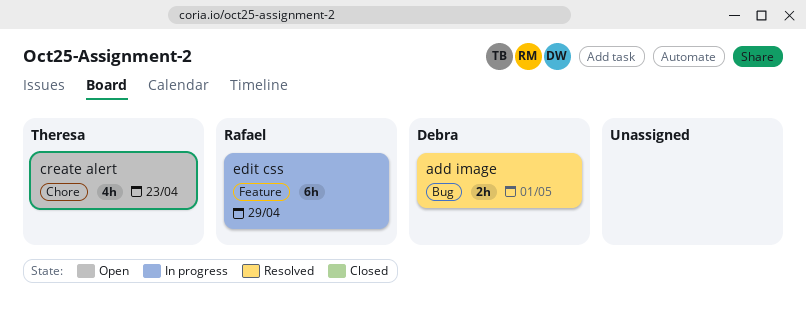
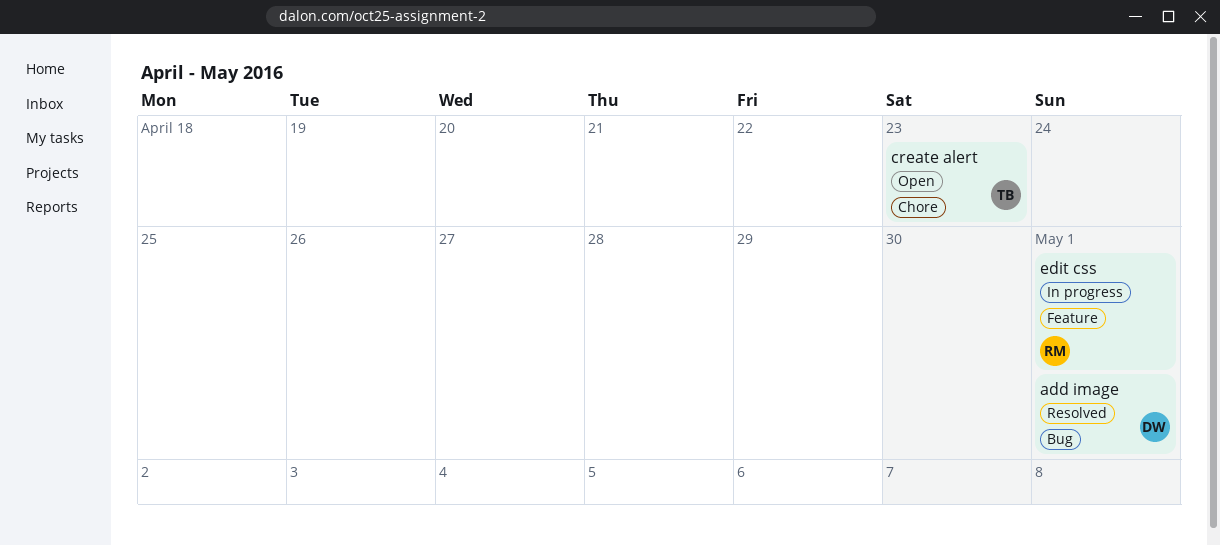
edit css, due: Apr 29 -> May 1

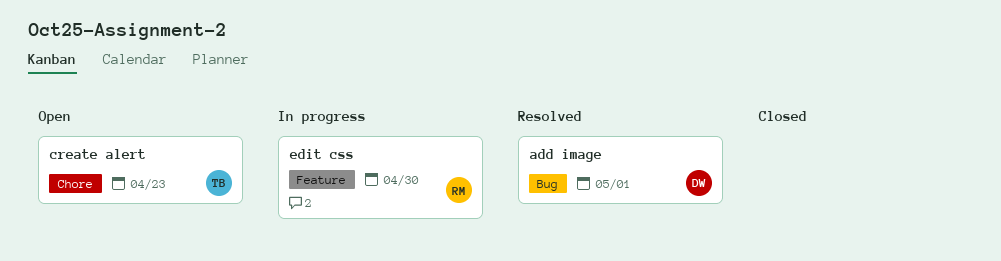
edit css, due: May 1 -> Apr 30

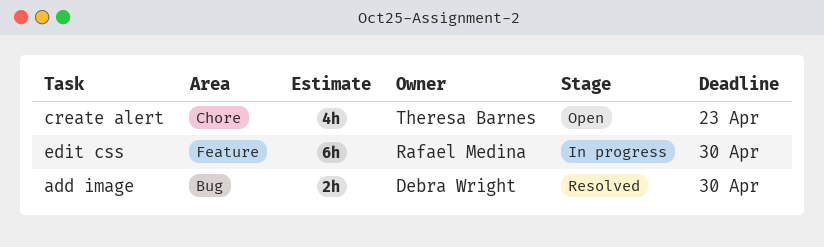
add image, due: May 1 -> Apr 30

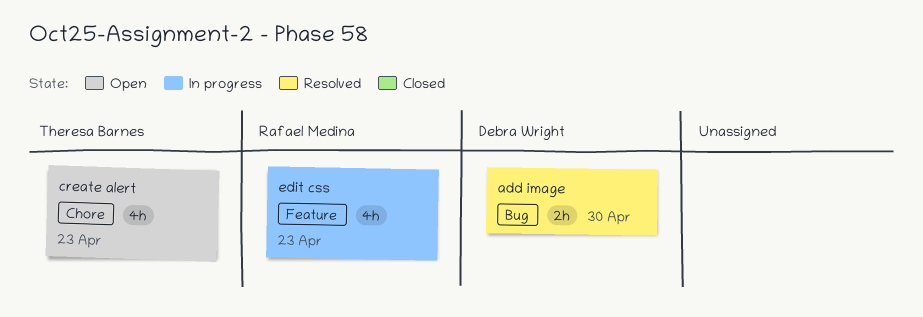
edit css, estimate: 6h -> 4h
edit css, due: Apr 30 -> Apr 23

